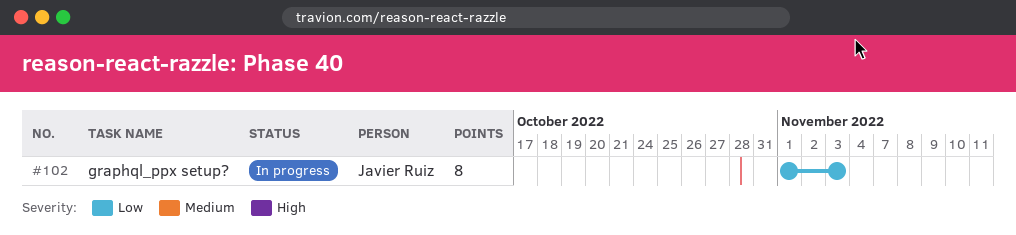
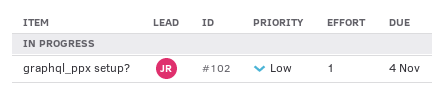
#102, estimate: 8 -> 1
#102, due: Nov 3 -> Nov 4

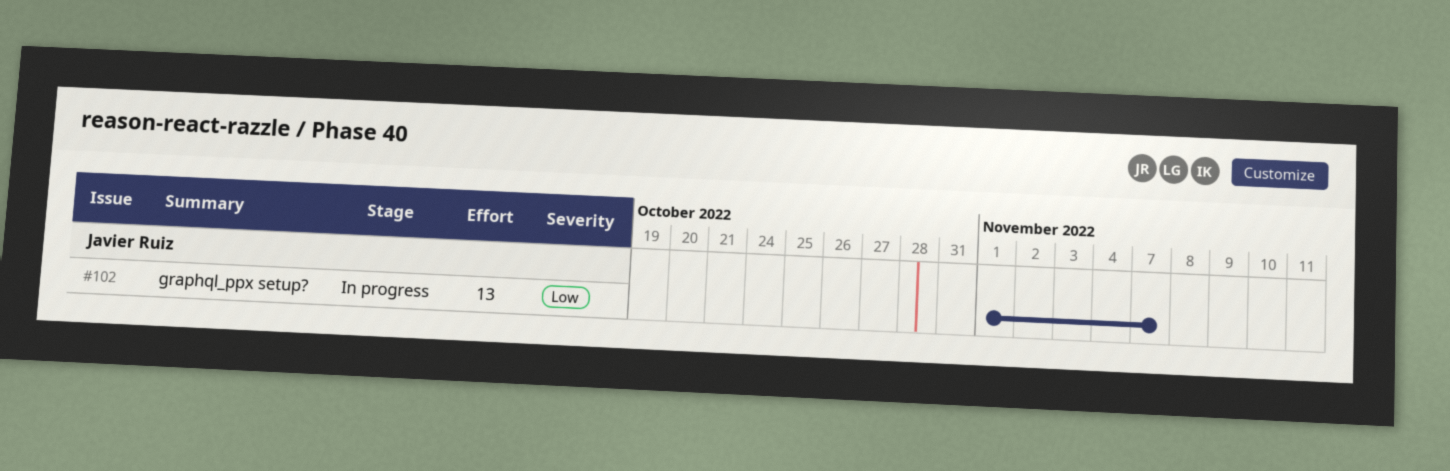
#102, estimate: 1 -> 13
#102, due: Nov 4 -> Nov 7

